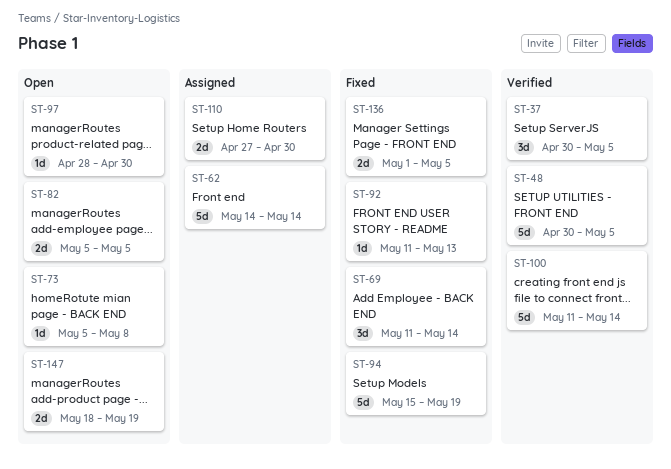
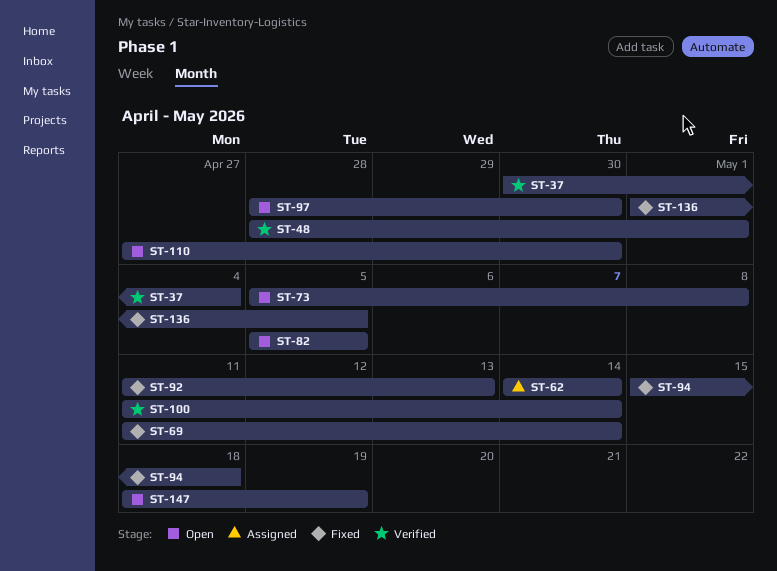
ST-37, due: May 5 -> May 4
ST-48, start: Apr 30 -> Apr 28
ST-48, due: May 5 -> May 1
ST-94, due: May 19 -> May 18
ST-110, status: Assigned -> Open

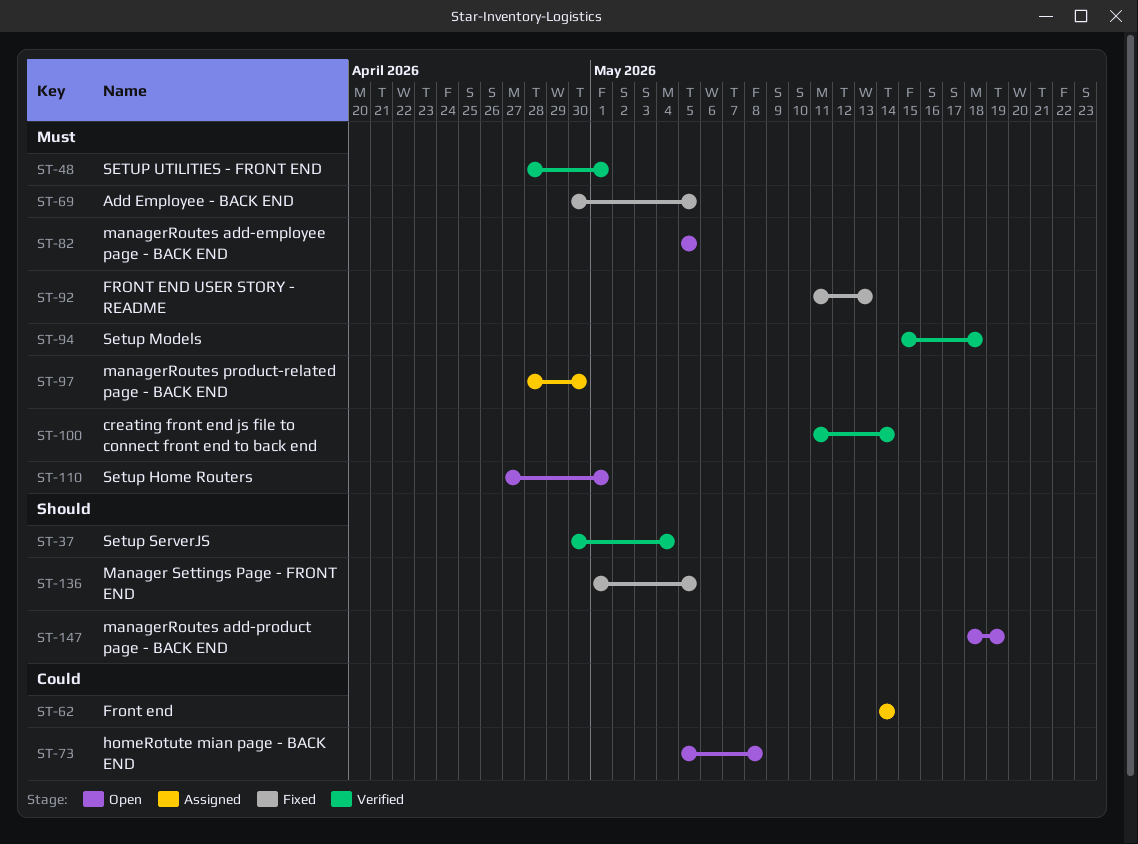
ST-69, start: May 11 -> Apr 30
ST-69, due: May 14 -> May 5
ST-94, status: Fixed -> Verified
ST-97, status: Open -> Assigned
ST-110, due: Apr 30 -> May 1

